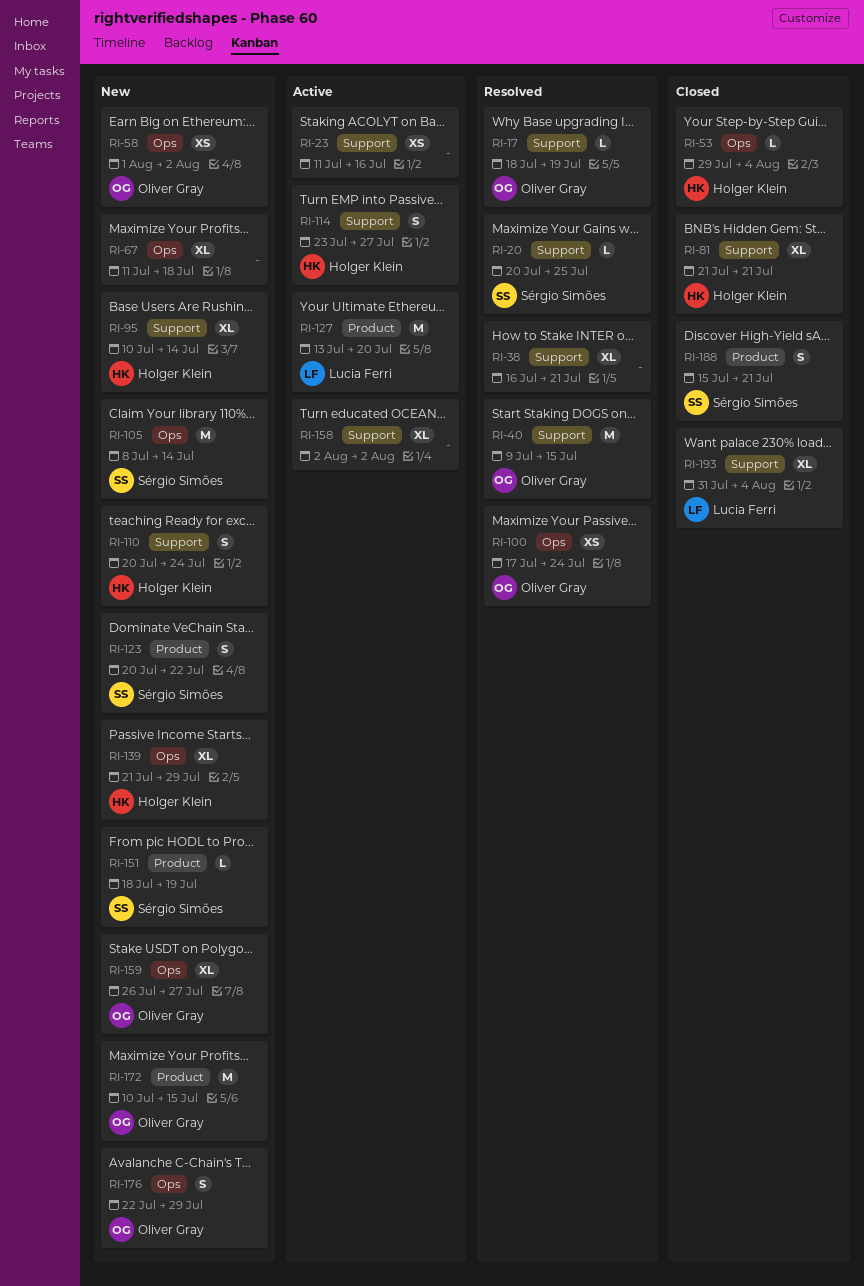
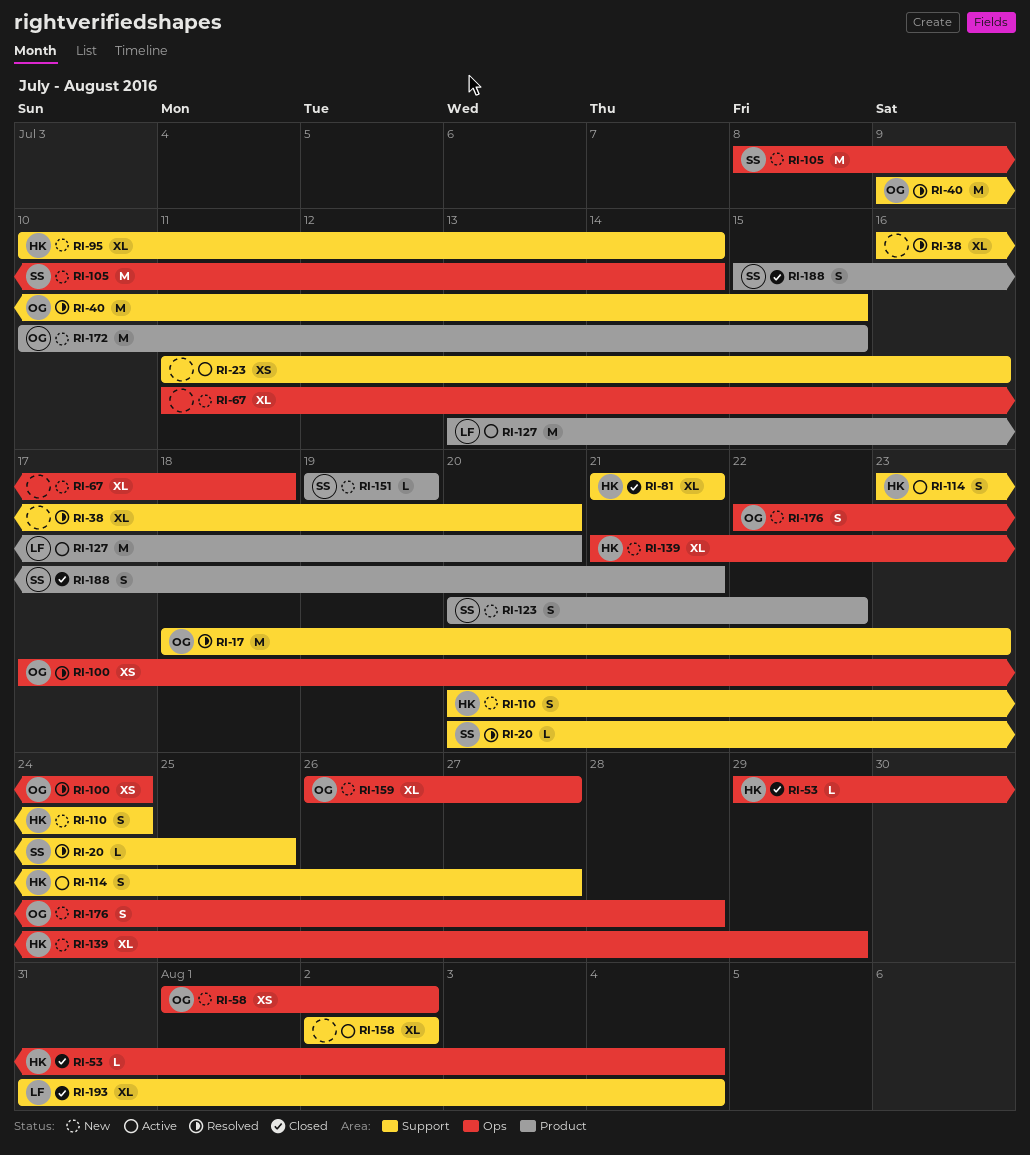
RI-17, estimate: L -> M
RI-17, due: Jul 19 -> Jul 23
RI-38, due: Jul 21 -> Jul 20
RI-151, start: Jul 18 -> Jul 19
RI-176, due: Jul 29 -> Jul 28

